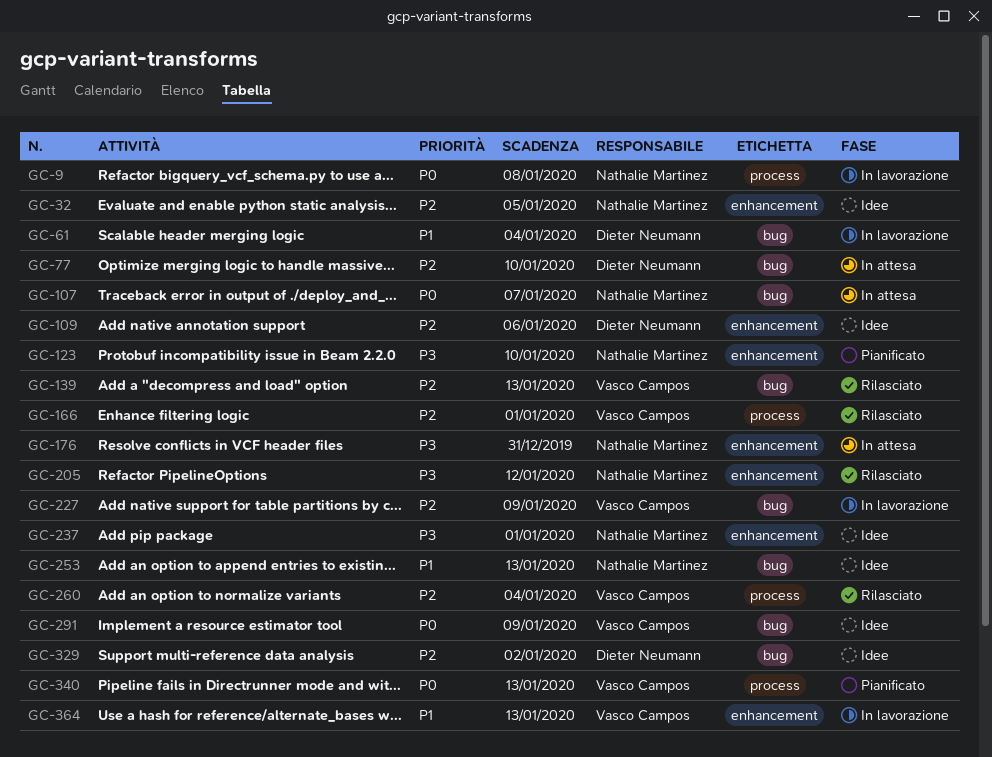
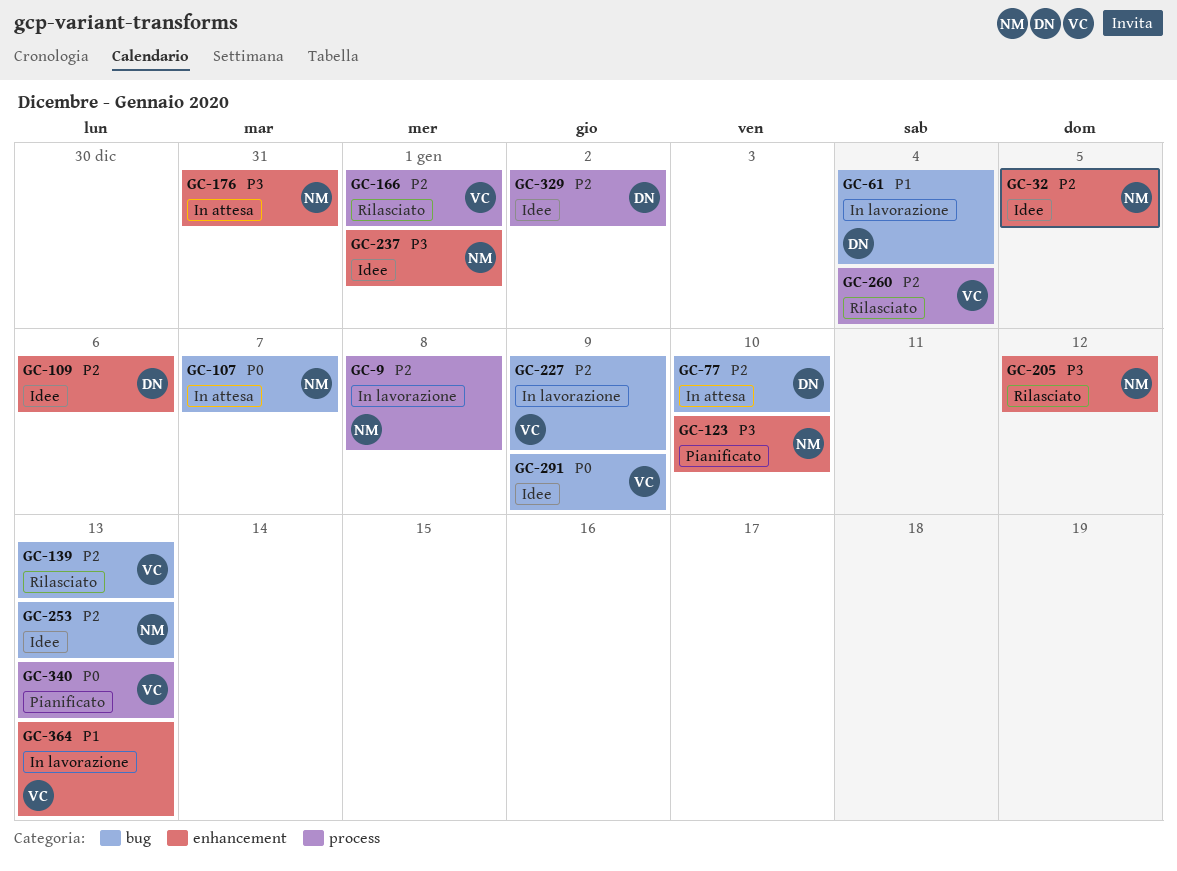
GC-9, priority: P0 -> P2
GC-253, priority: P1 -> P2
GC-329, label: bug -> process

